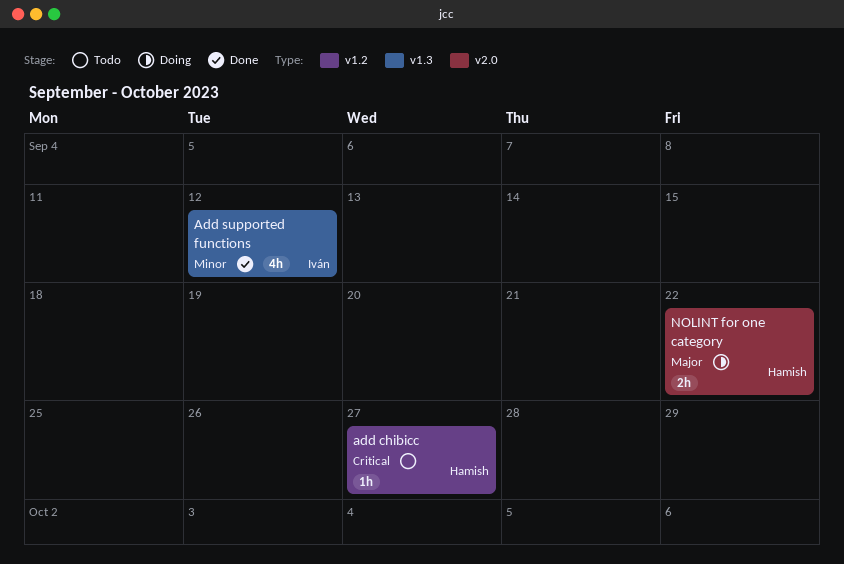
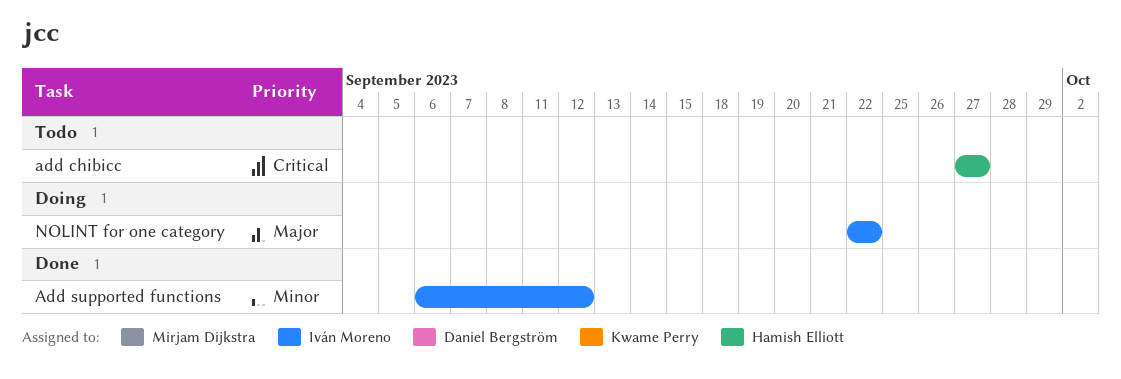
NOLINT for one category, owner: Hamish Elliott -> Iván Moreno

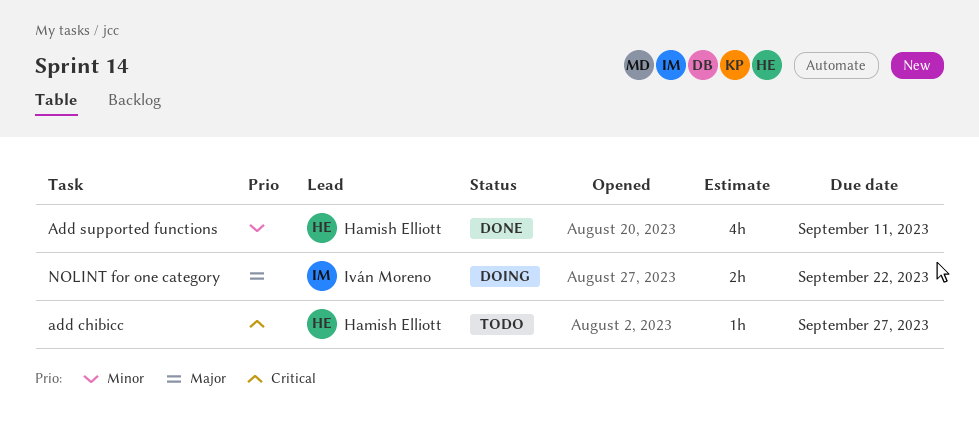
Add supported functions, owner: Iván Moreno -> Hamish Elliott
Add supported functions, due: Sep 12 -> Sep 11

